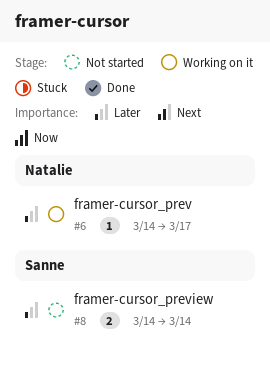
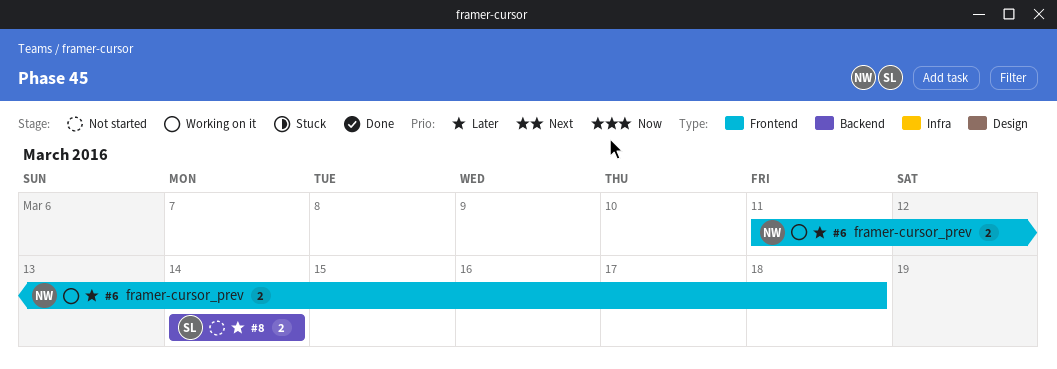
#6, estimate: 1 -> 2
#6, start: Mar 14 -> Mar 11
#6, due: Mar 17 -> Mar 18

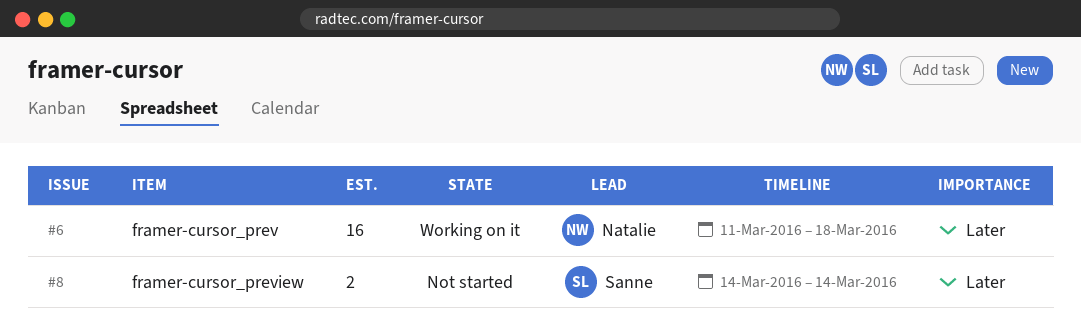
#6, estimate: 2 -> 16

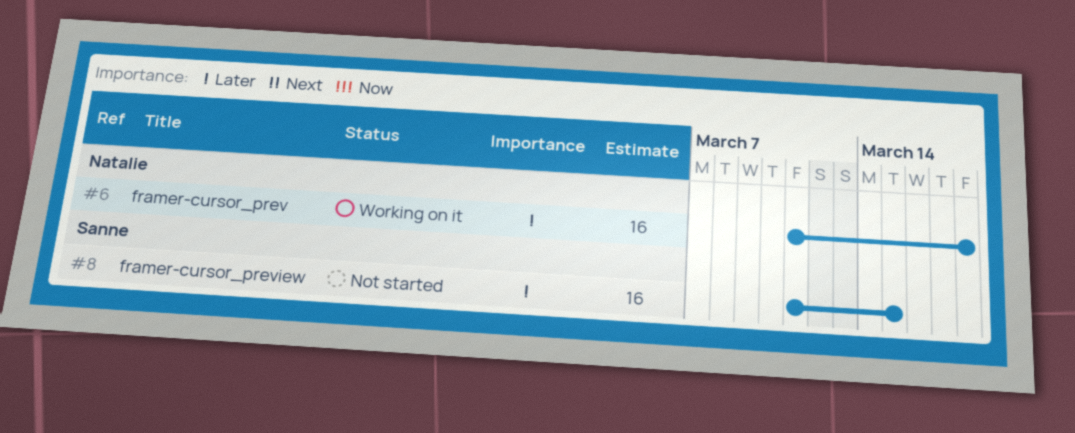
#8, estimate: 2 -> 16
#8, start: Mar 14 -> Mar 11
#8, due: Mar 14 -> Mar 15

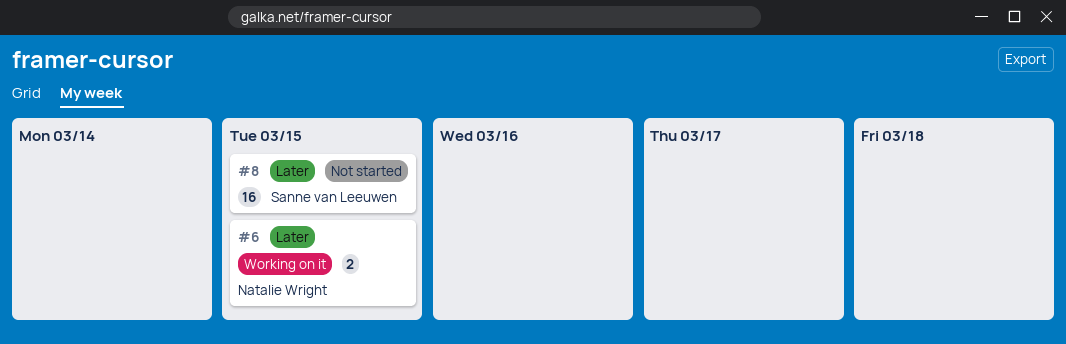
#6, estimate: 16 -> 2
#6, due: Mar 18 -> Mar 15

